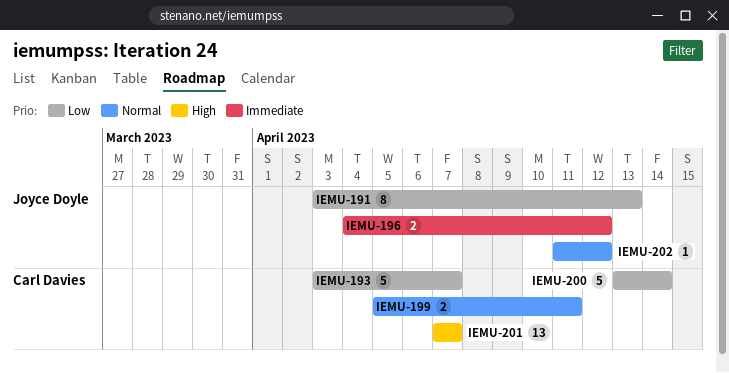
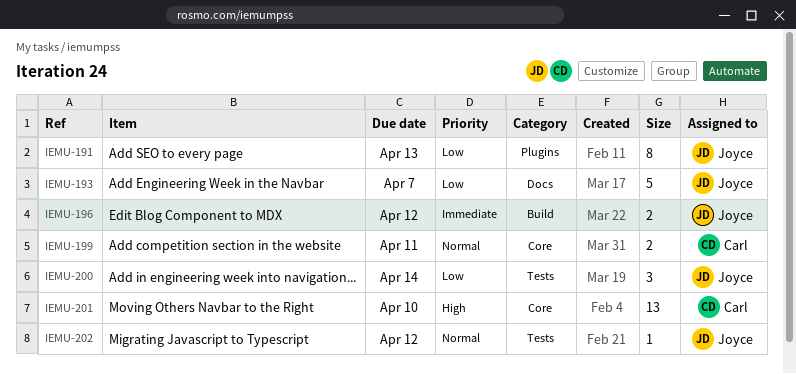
IEMU-193, owner: Carl Davies -> Joyce Doyle
IEMU-200, owner: Carl Davies -> Joyce Doyle
IEMU-200, estimate: 5 -> 3
IEMU-201, due: Apr 7 -> Apr 10

